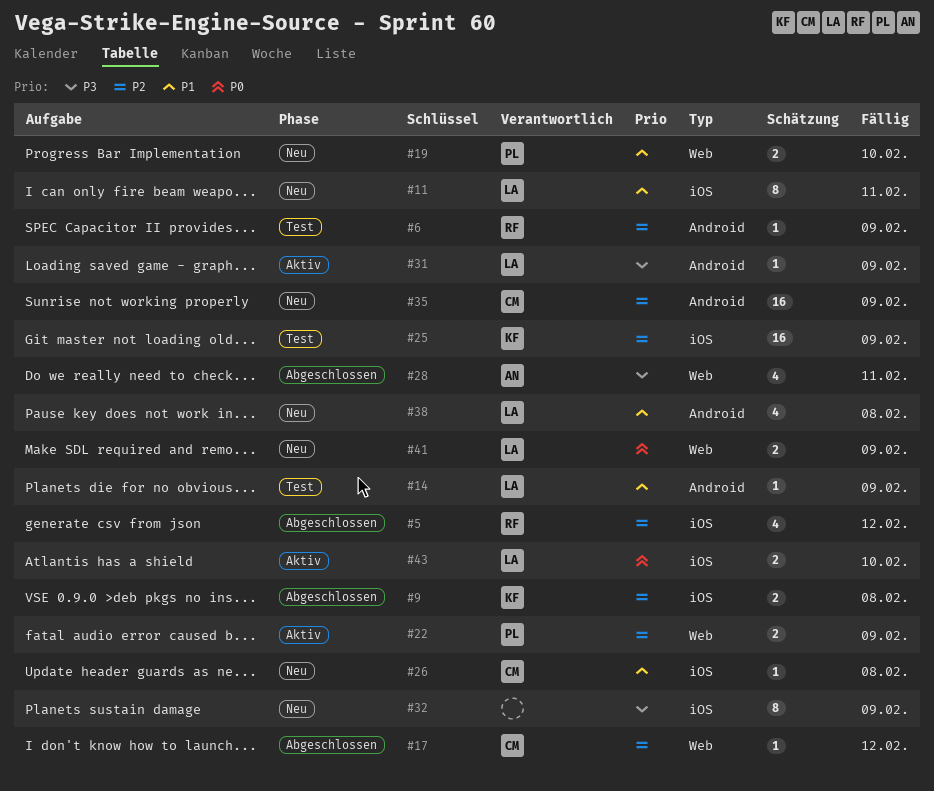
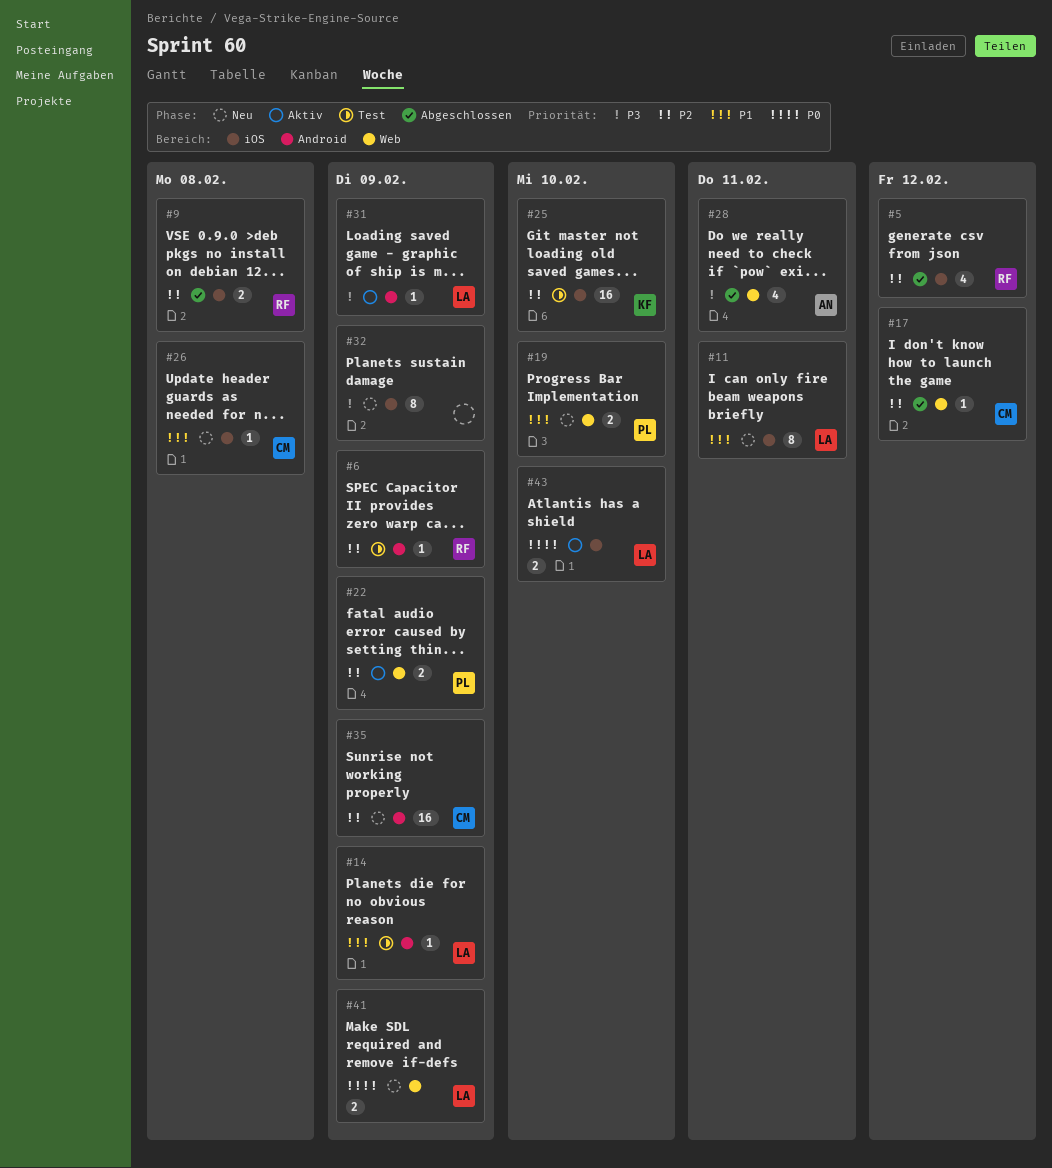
#9, owner: KF -> RF
#25, due: Feb 9 -> Feb 10
#38: present -> none

